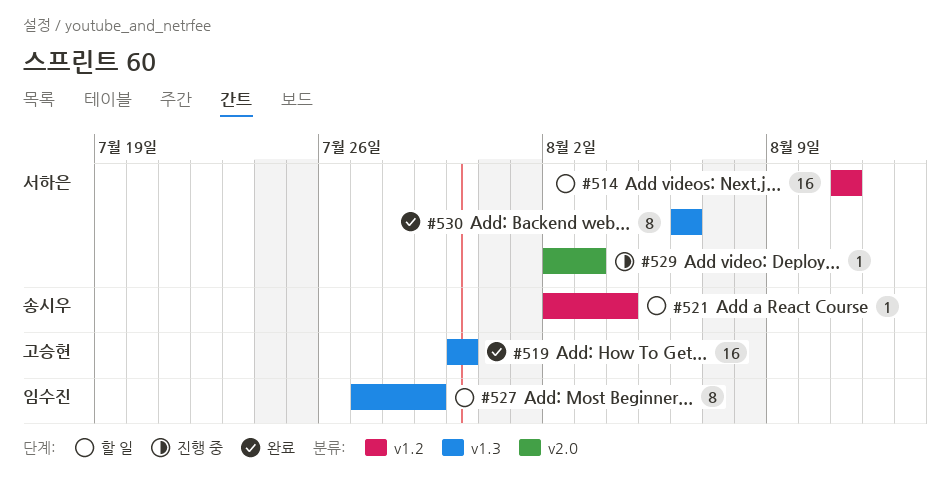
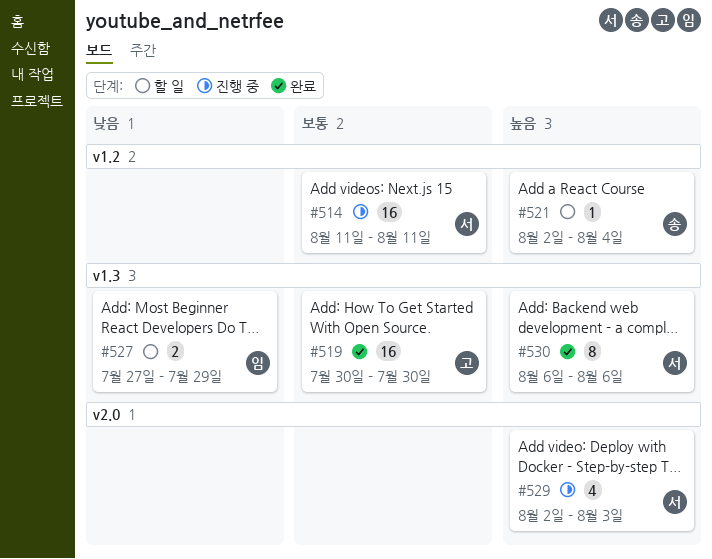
#514, status: 할 일 -> 진행 중
#527, estimate: 8 -> 2
#529, estimate: 1 -> 4

